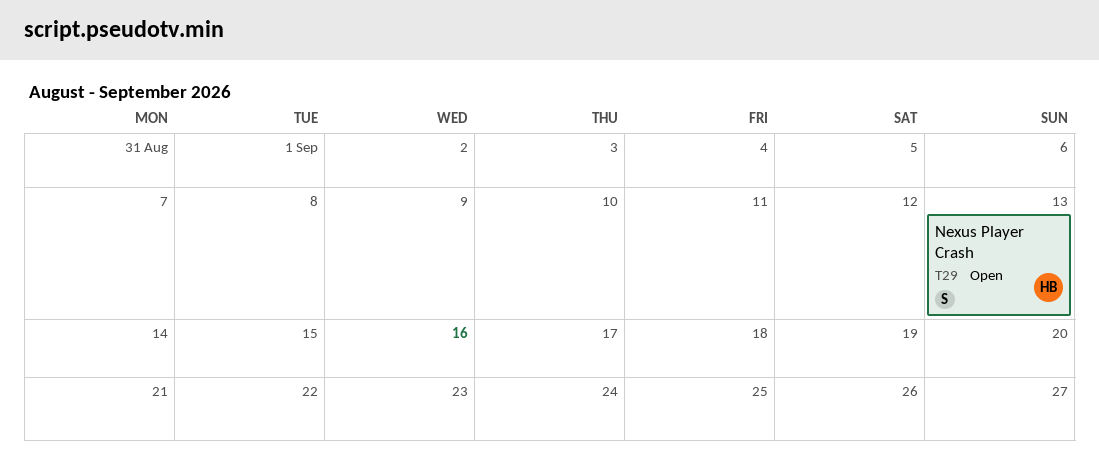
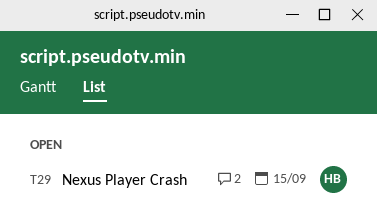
T29, due: Sep 13 -> Sep 15

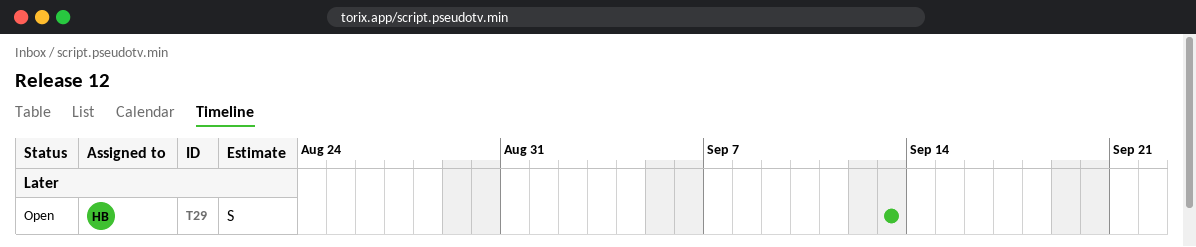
T29, due: Sep 15 -> Sep 13

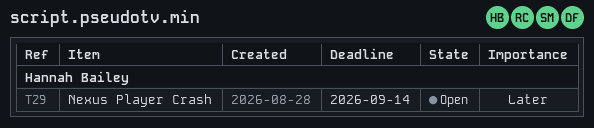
T29, due: Sep 13 -> Sep 14

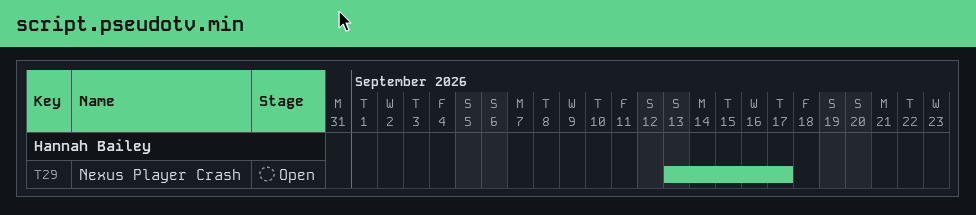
T29, due: Sep 14 -> Sep 17

